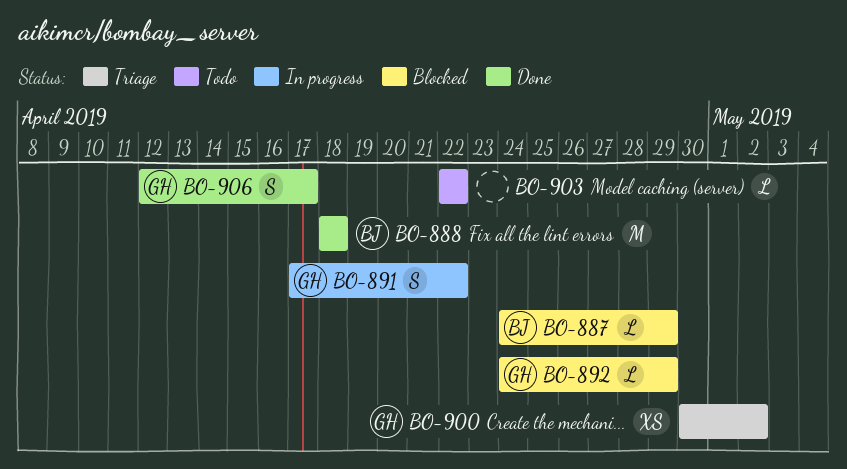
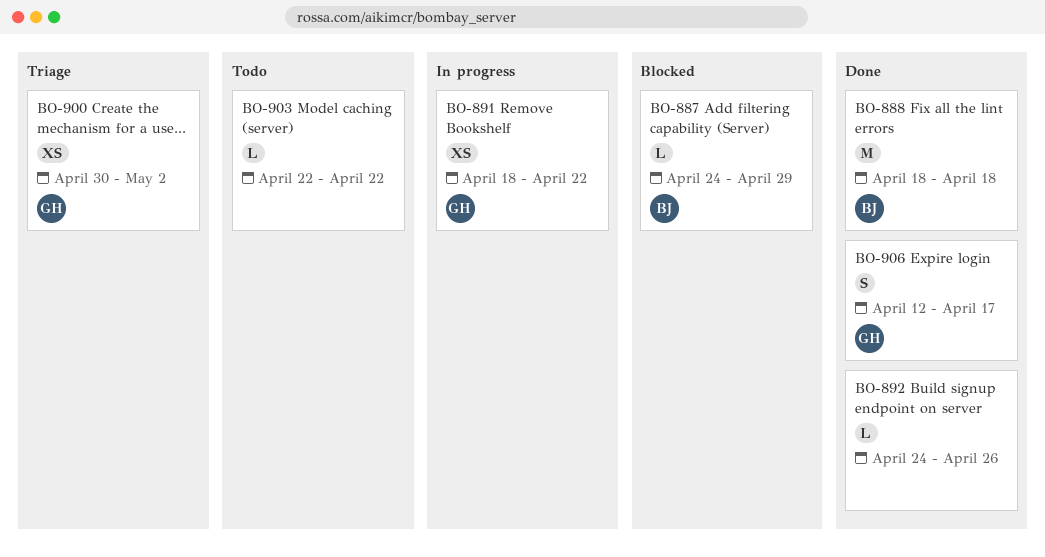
BO-891, estimate: S -> XS
BO-891, start: Apr 17 -> Apr 18
BO-892, status: Blocked -> Done
BO-892, owner: GH -> none
BO-892, due: Apr 29 -> Apr 26

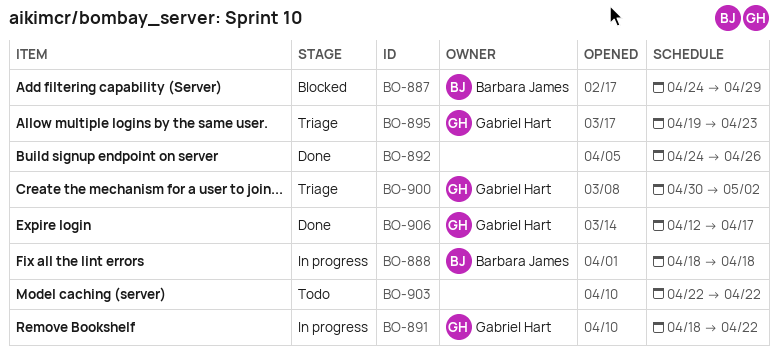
BO-888, status: Done -> In progress
BO-895: none -> present

